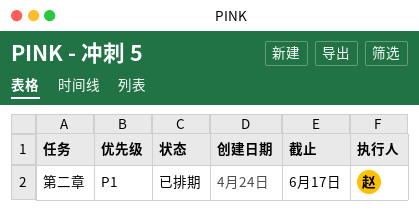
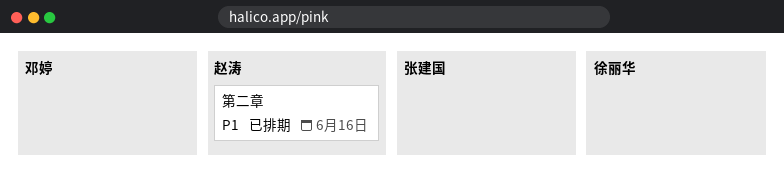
第二章, due: Jun 17 -> Jun 16

